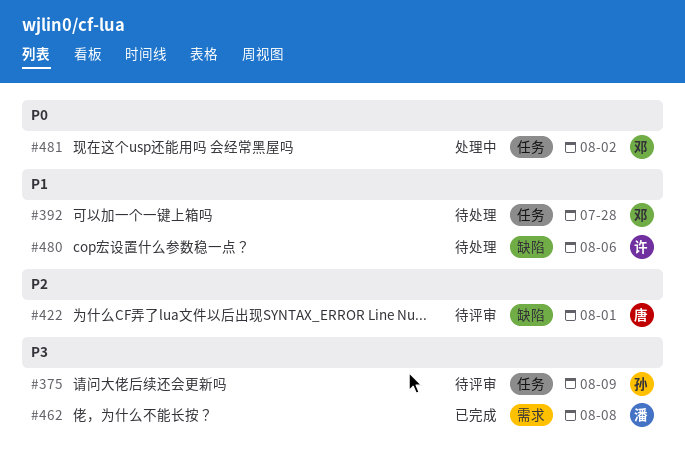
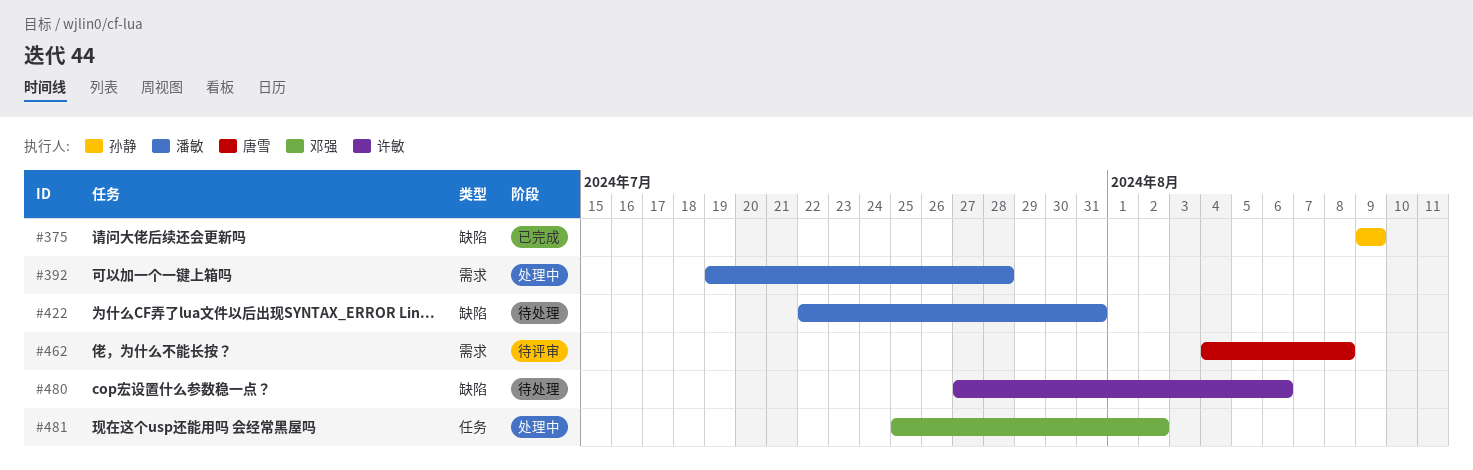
#375, status: 待评审 -> 已完成
#375, label: 任务 -> 缺陷
#392, status: 待处理 -> 处理中
#392, owner: 邓强 -> 潘敏
#392, label: 任务 -> 需求
#422, status: 待评审 -> 待处理
#422, owner: 唐雪 -> 潘敏
#422, due: Aug 1 -> Jul 31
#462, status: 已完成 -> 待评审
#462, owner: 潘敏 -> 唐雪

